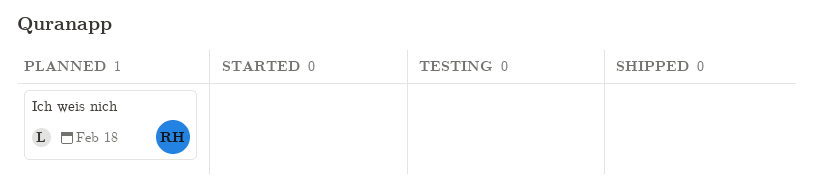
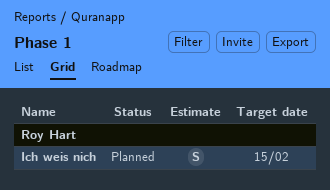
Ich weis nich, estimate: L -> S
Ich weis nich, due: Feb 18 -> Feb 15

